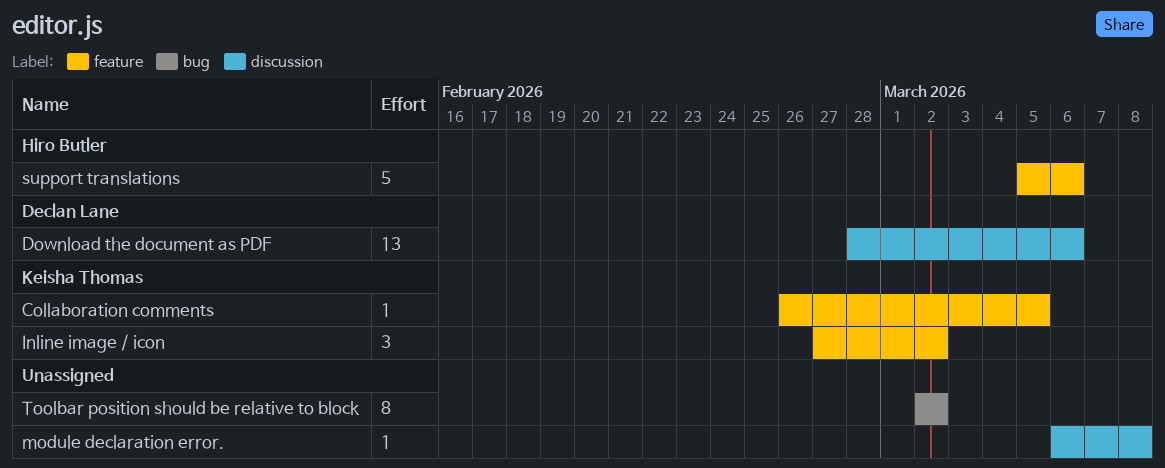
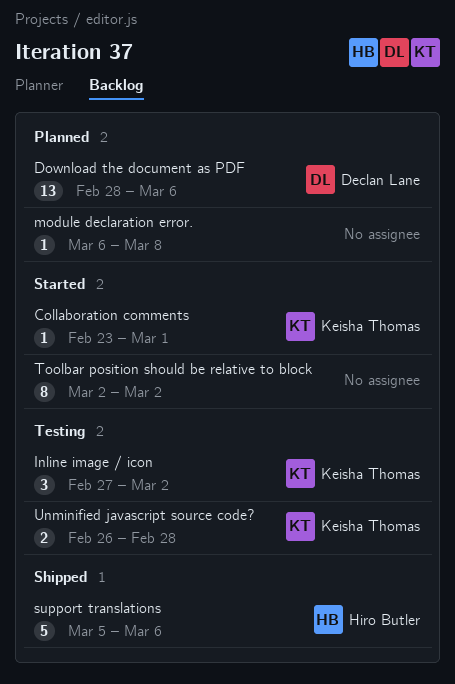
Collaboration comments, start: Feb 26 -> Feb 23
Collaboration comments, due: Mar 5 -> Mar 1
Unminified javascript source code?: none -> present

